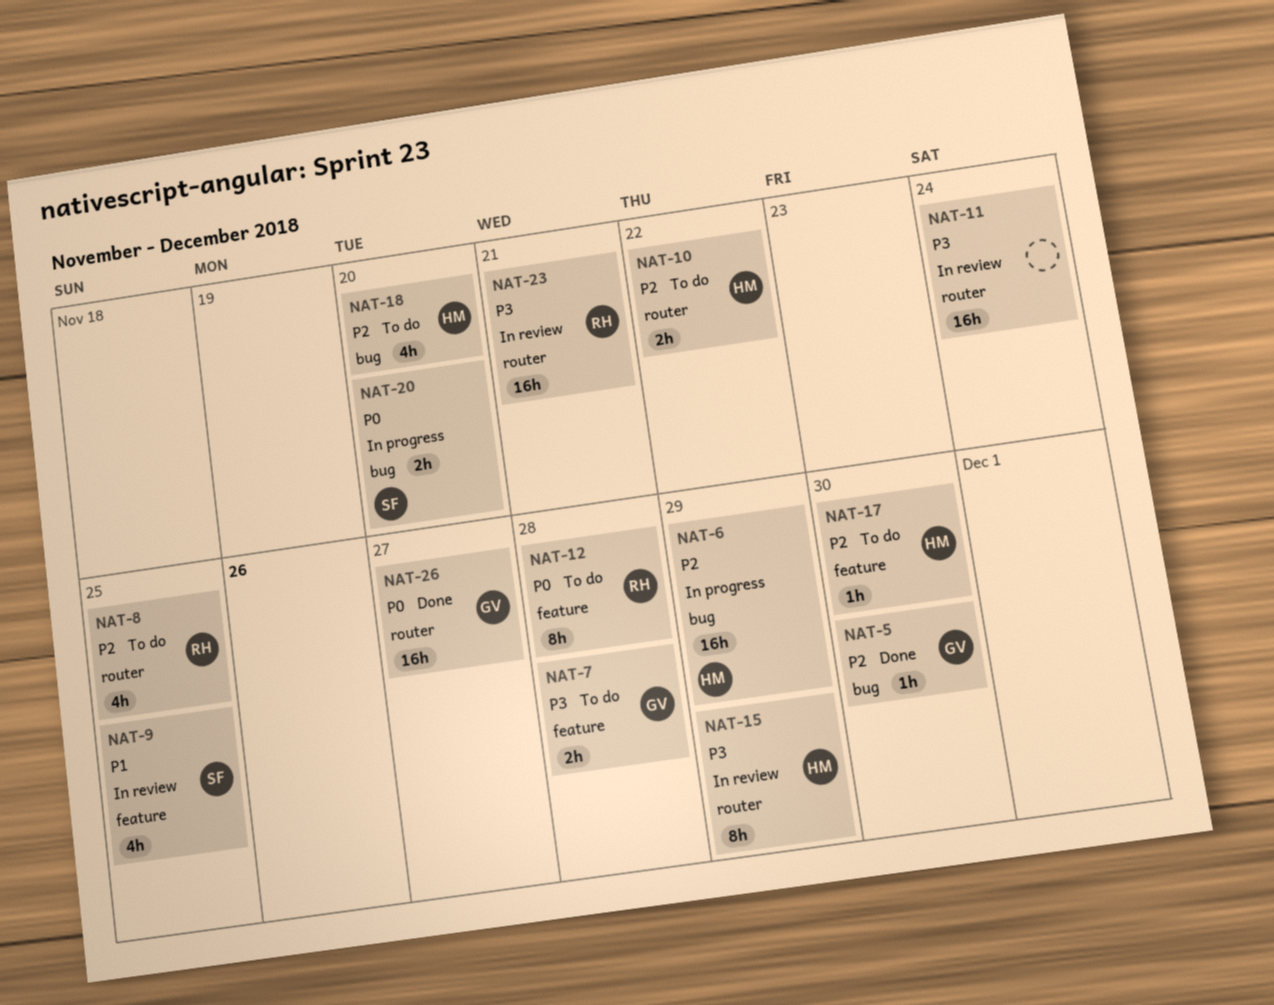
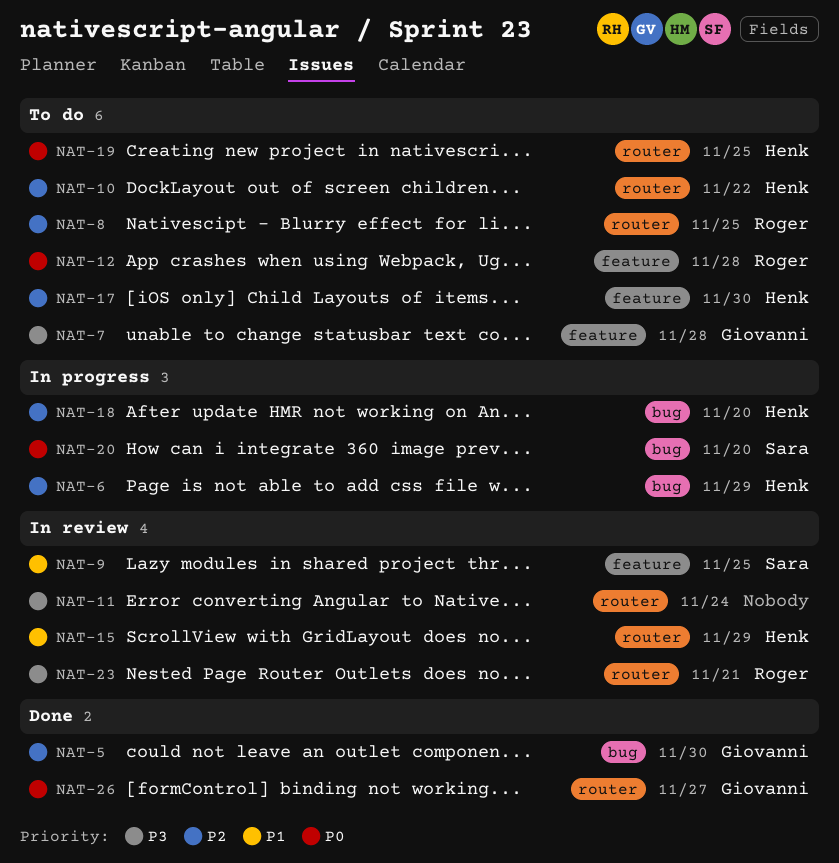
NAT-15, priority: P3 -> P1
NAT-18, status: To do -> In progress
NAT-19: none -> present

